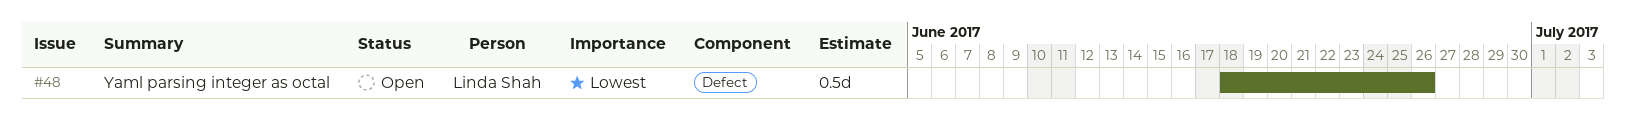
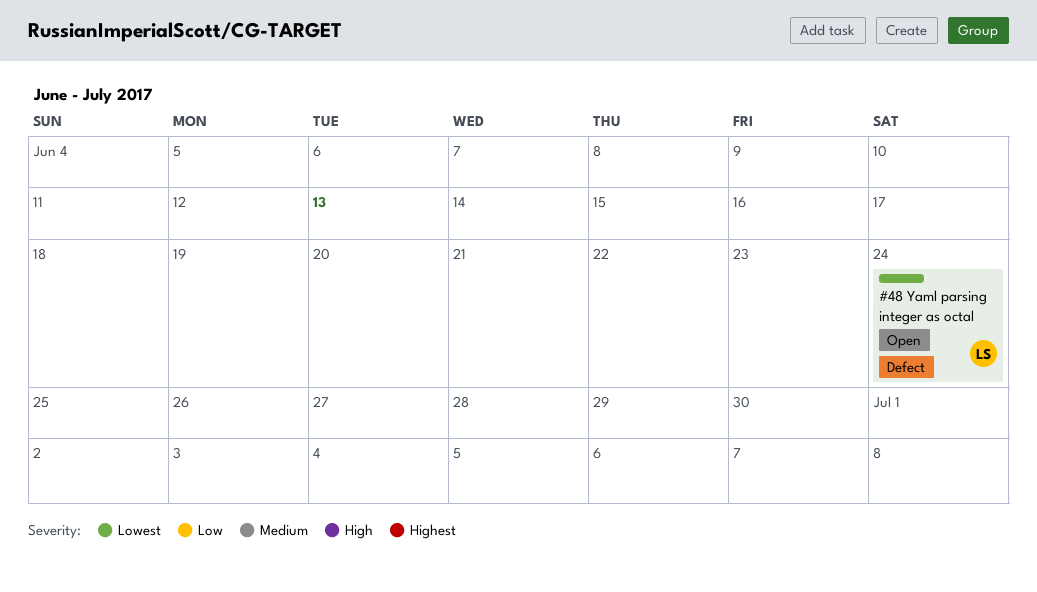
#48, due: Jun 26 -> Jun 24

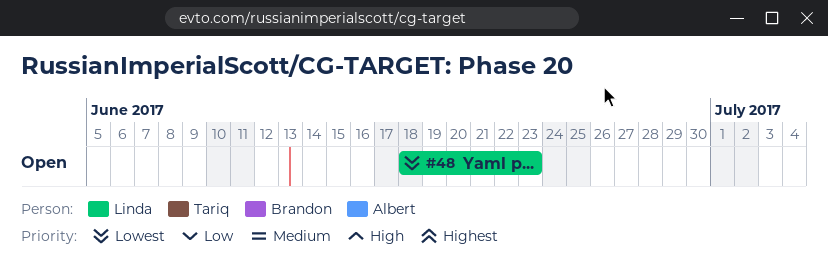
#48, due: Jun 24 -> Jun 23

